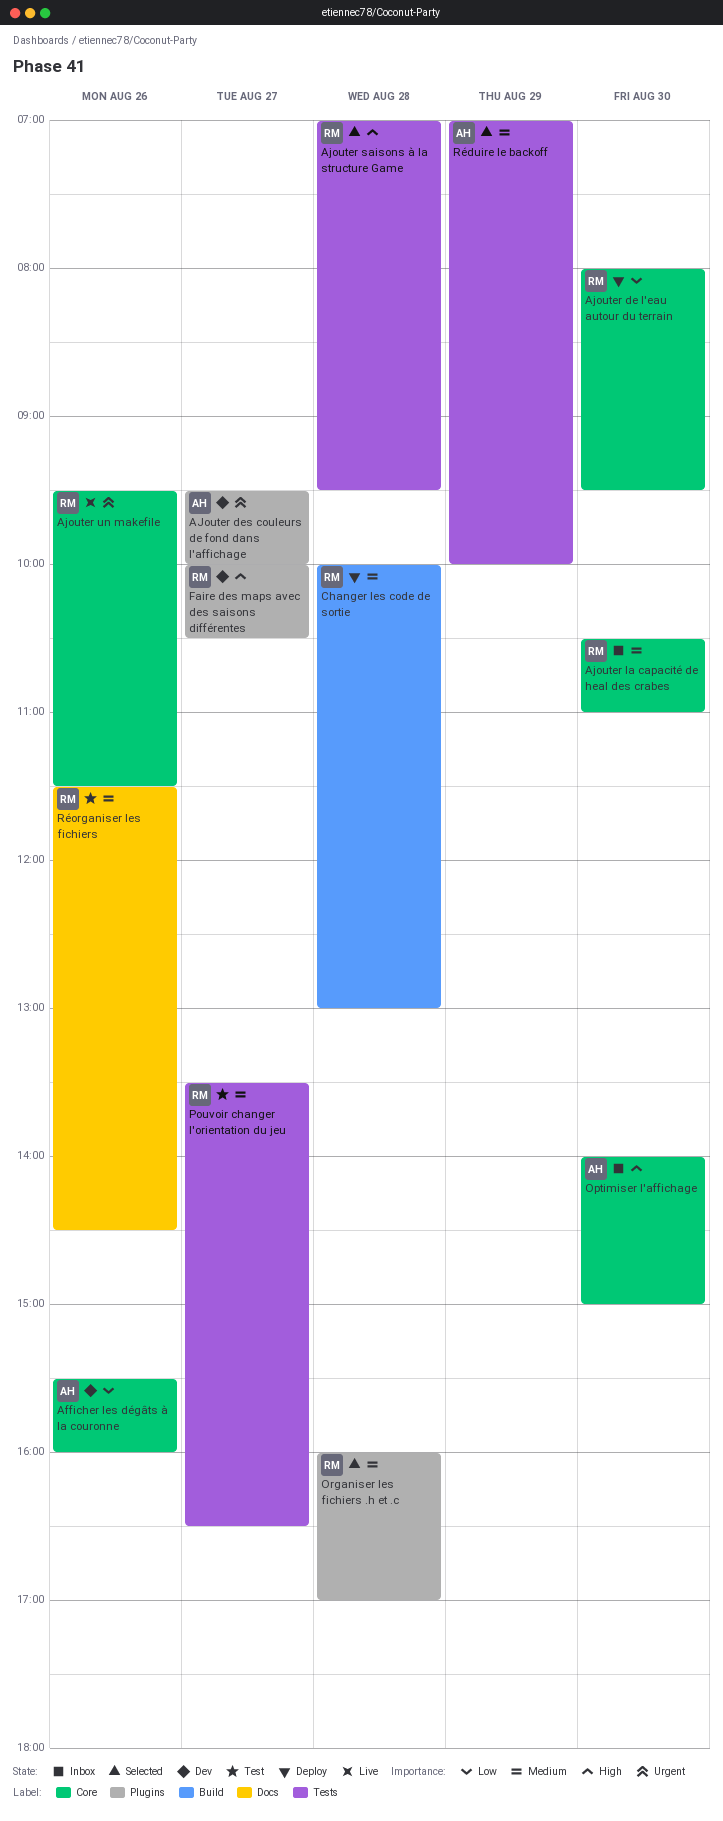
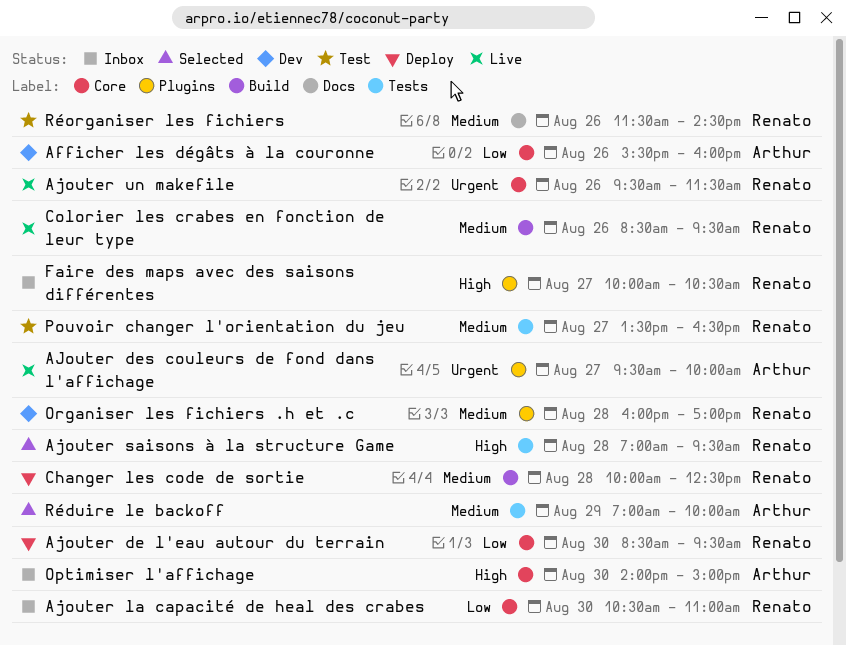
Ajouter de l'eau autour du terrain, begins: 08:00 -> 08:30
AJouter des couleurs de fond dans l'affichage, status: Dev -> Live
Ajouter la capacité de heal des crabes, priority: Medium -> Low
Changer les code de sortie, ends: 13:00 -> 12:30
Colorier les crabes en fonction de leur type: none -> present
Faire des maps avec des saisons différentes, status: Dev -> Inbox
Organiser les fichiers .h et .c, status: Selected -> Dev

